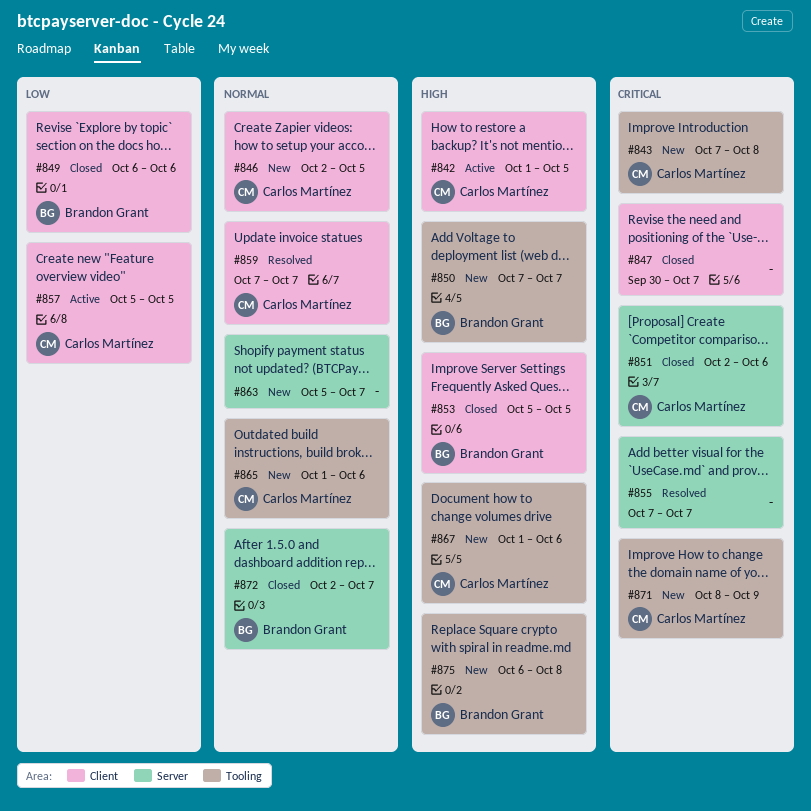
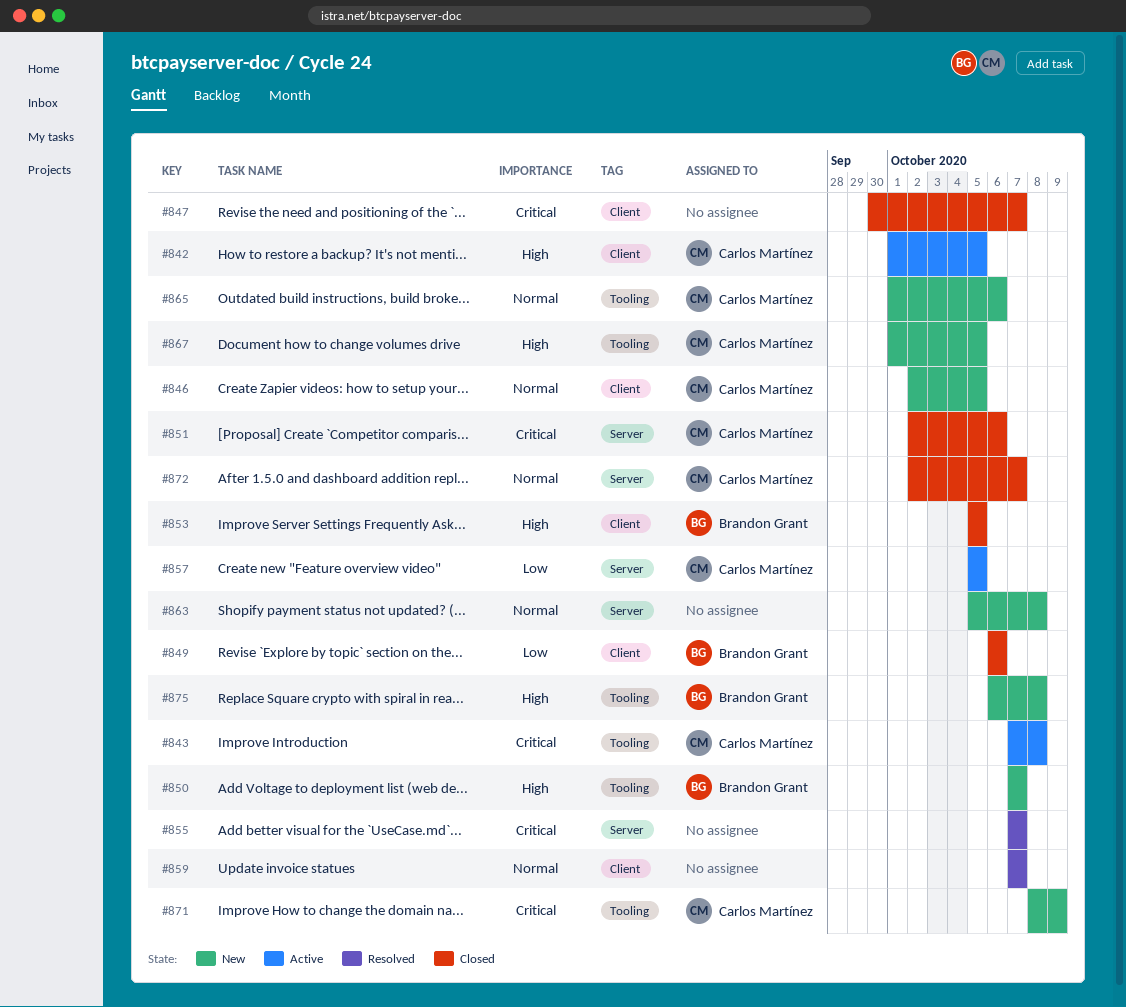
#843, status: New -> Active
#857, label: Client -> Server
#859, owner: Carlos Martínez -> none
#863, due: Oct 7 -> Oct 8
#867, due: Oct 6 -> Oct 5
#872, owner: Brandon Grant -> Carlos Martínez

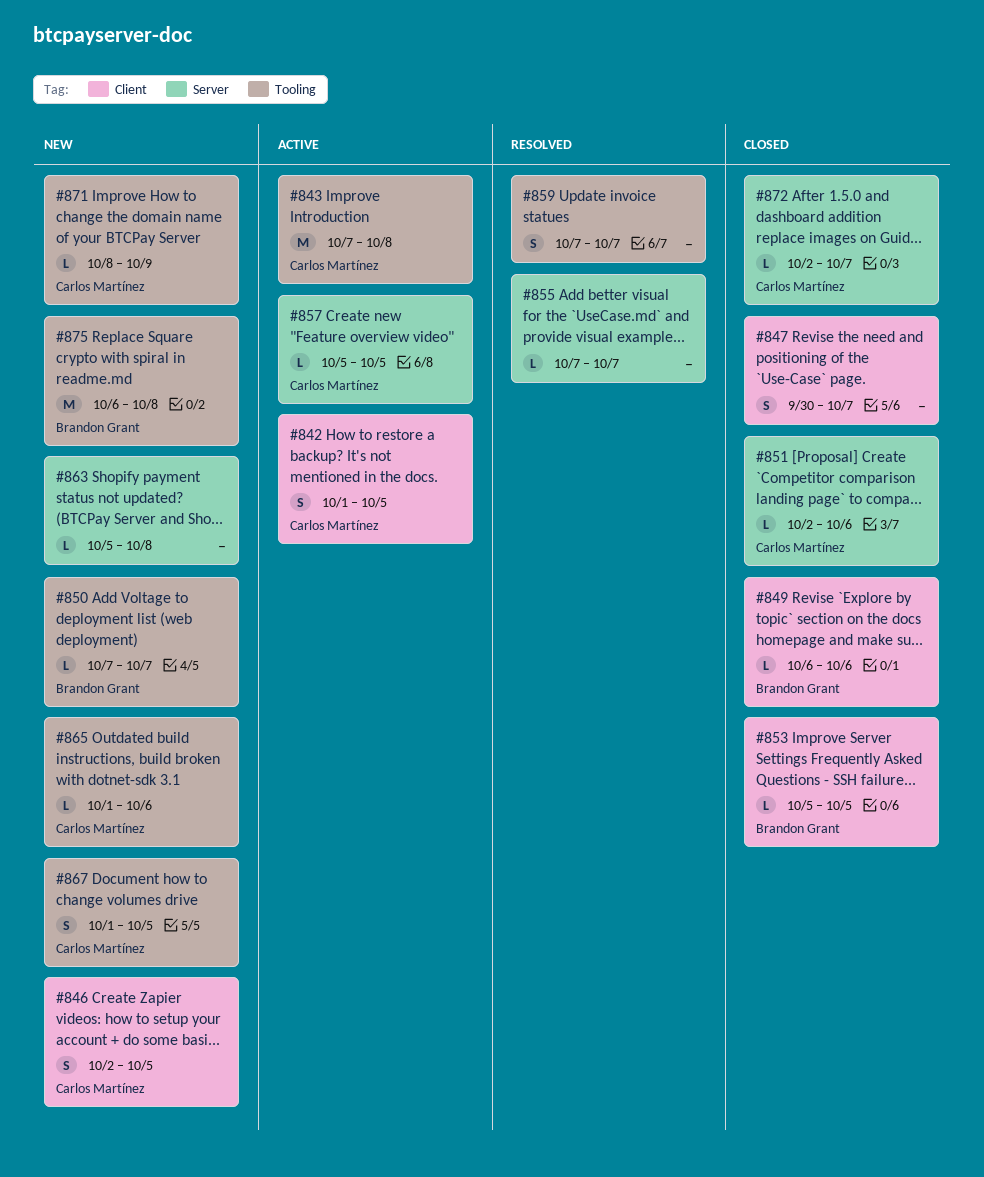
#859, label: Client -> Tooling

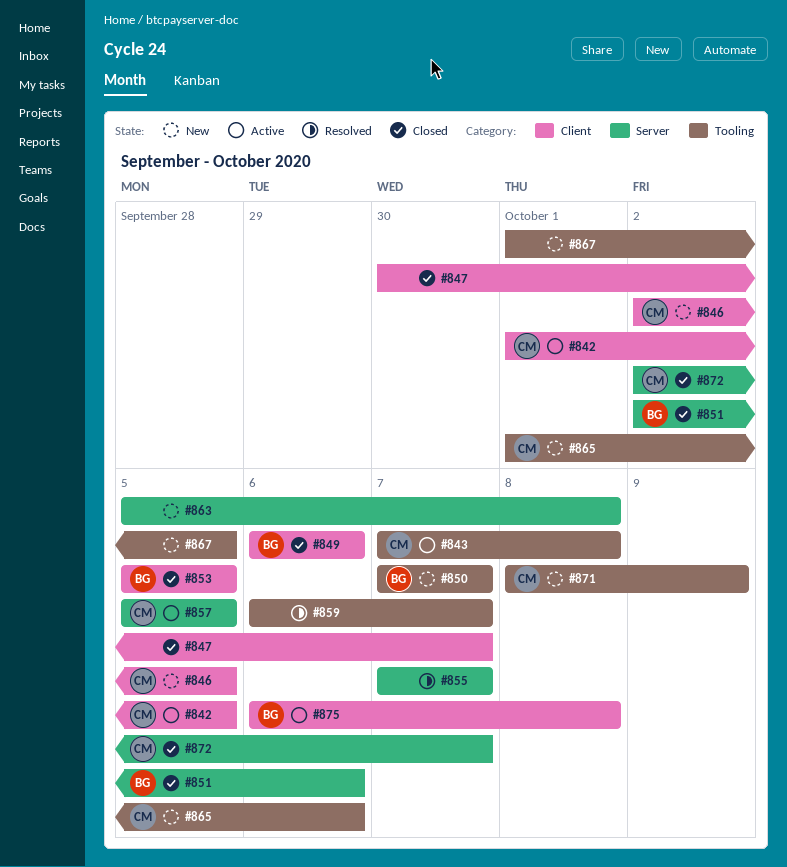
#851, owner: Carlos Martínez -> Brandon Grant
#859, start: Oct 7 -> Oct 6
#867, owner: Carlos Martínez -> none
#875, status: New -> Active
#875, label: Tooling -> Client

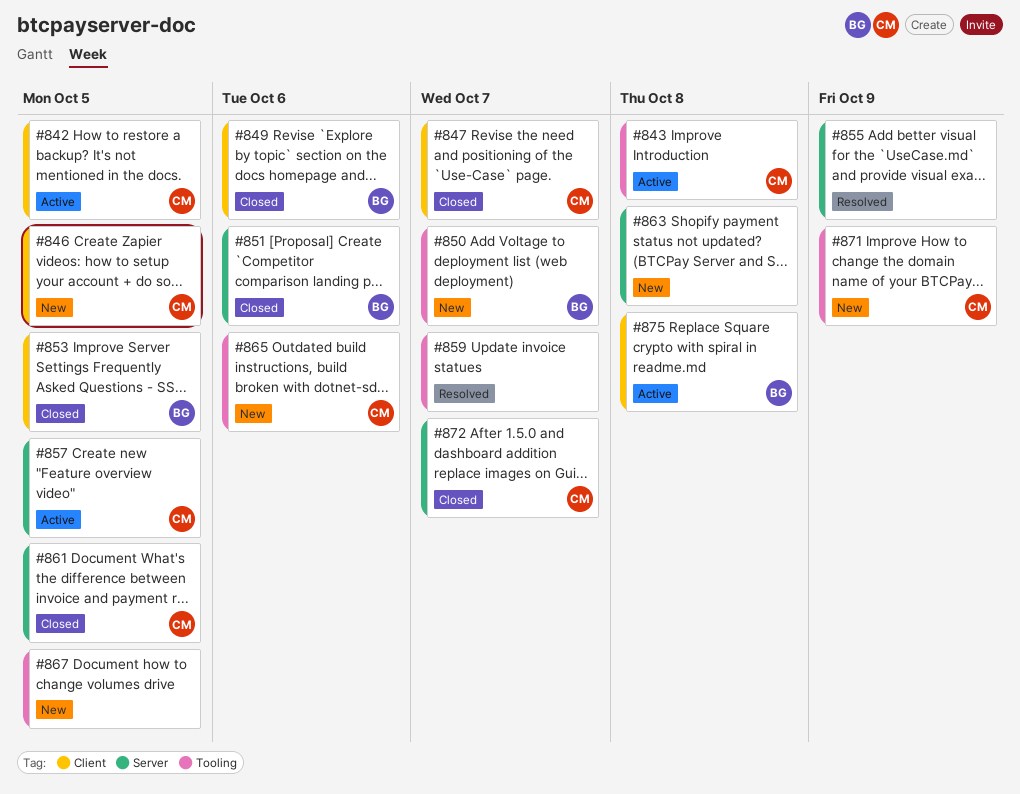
#847, owner: none -> CM
#855, due: Oct 7 -> Oct 9
#861: none -> present

